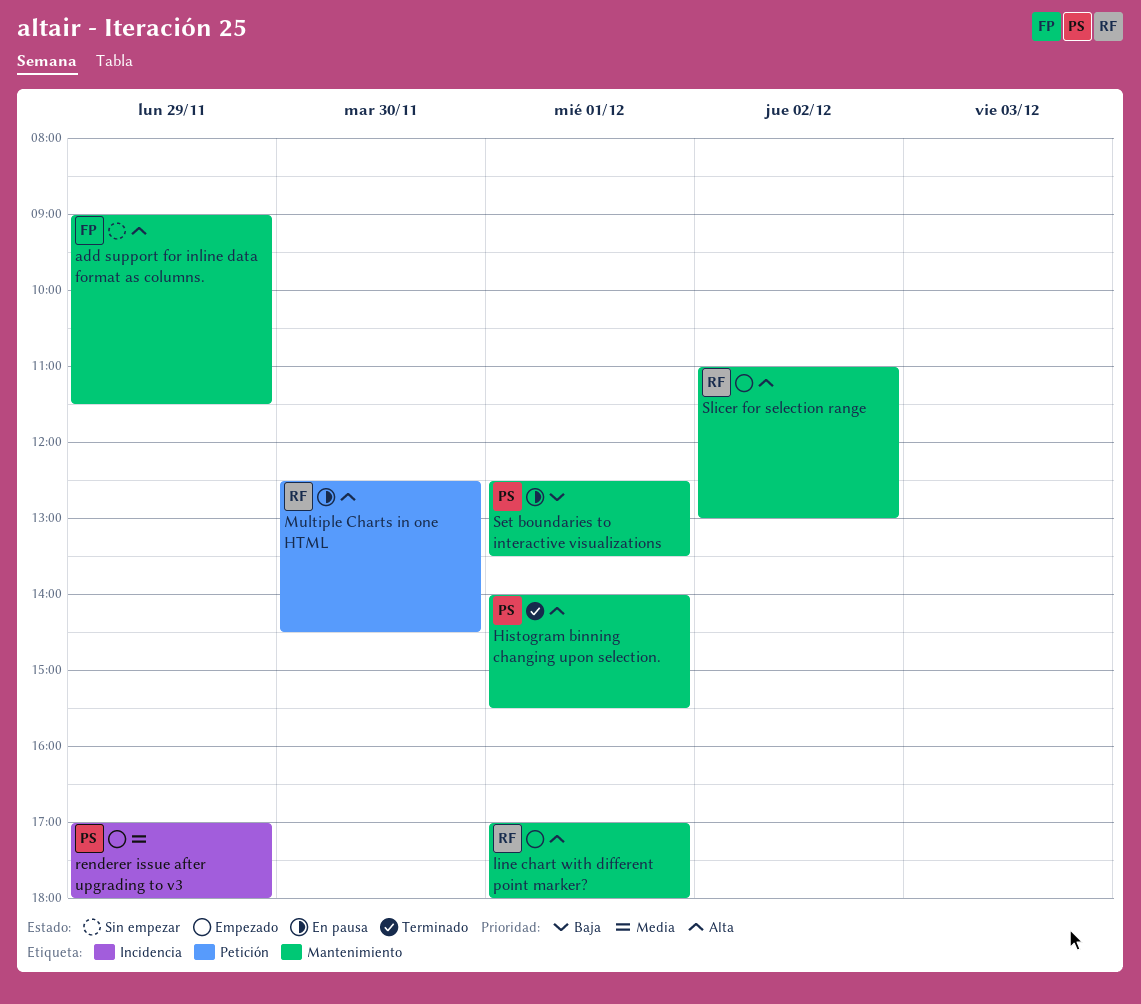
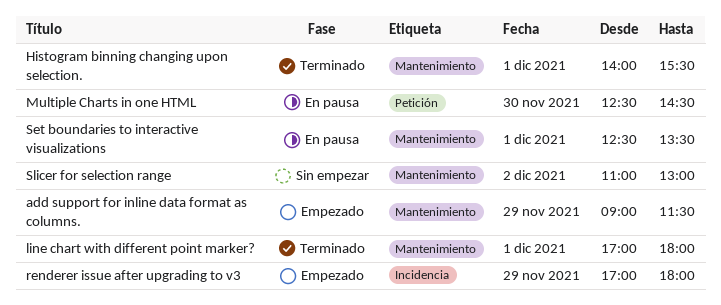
add support for inline data format as columns., status: Sin empezar -> Empezado
line chart with different point marker?, status: Empezado -> Terminado
Slicer for selection range, status: Empezado -> Sin empezar

